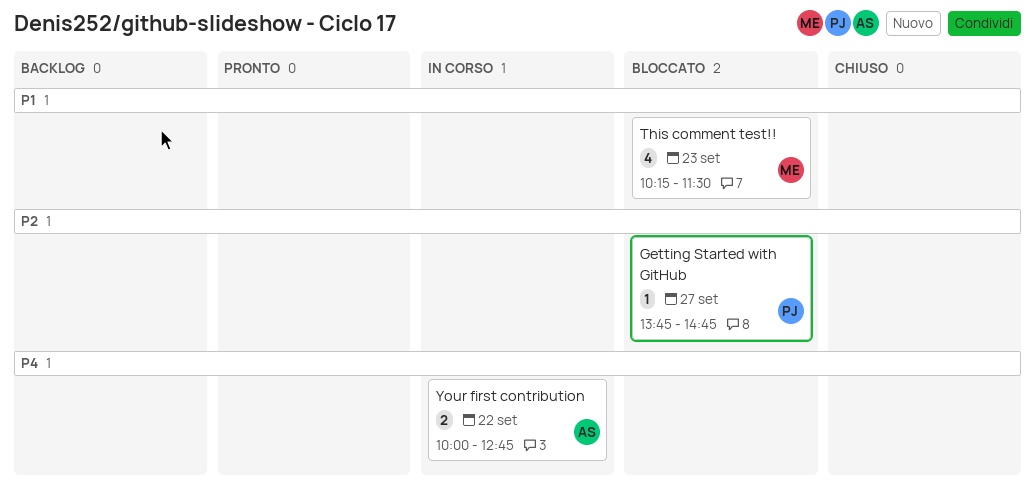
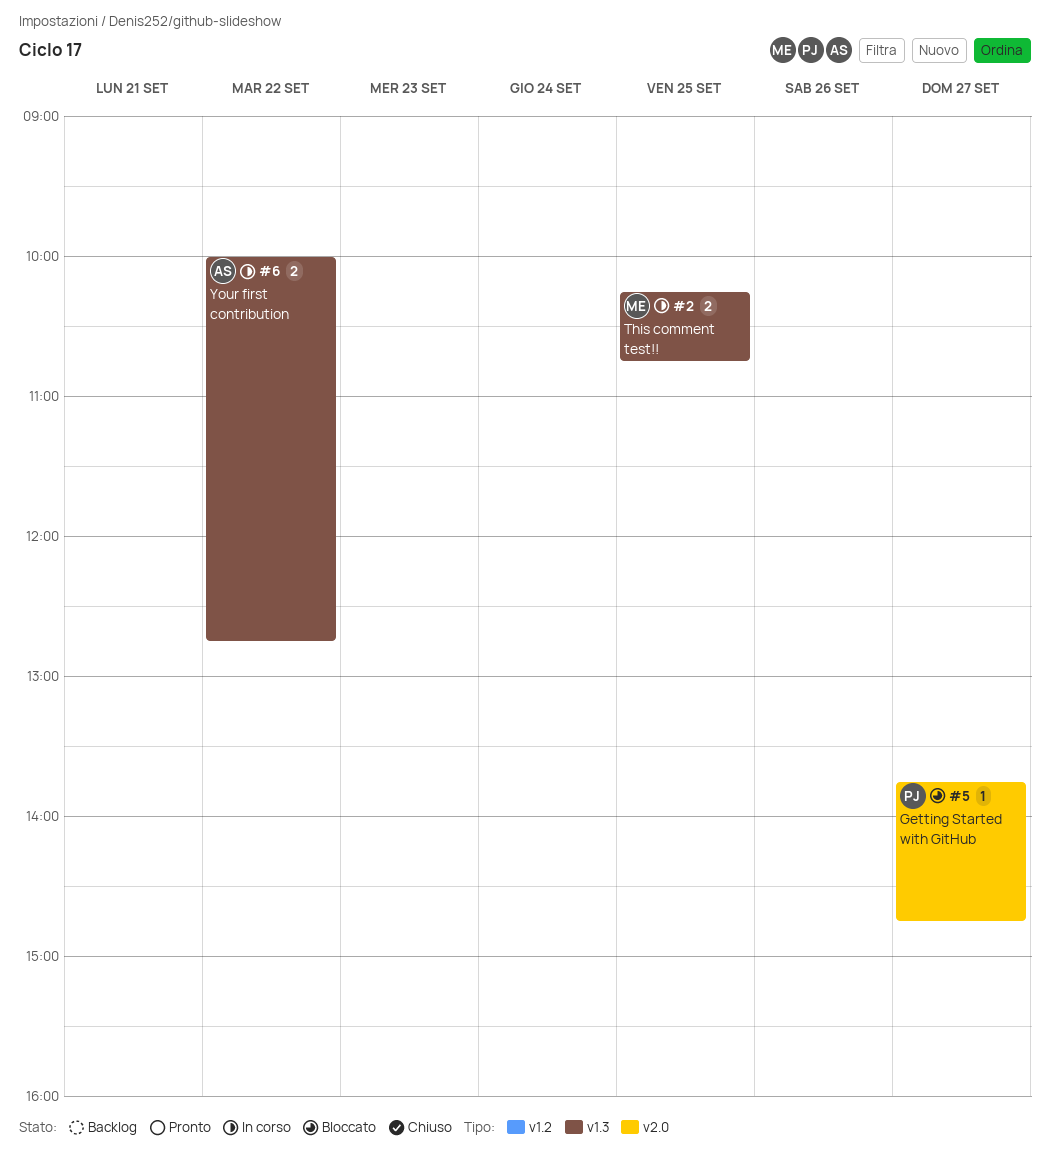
This comment test!!, status: Bloccato -> In corso
This comment test!!, estimate: 4 -> 2
This comment test!!, day: Sep 23 -> Sep 25
This comment test!!, ends: 11:30 -> 10:45

